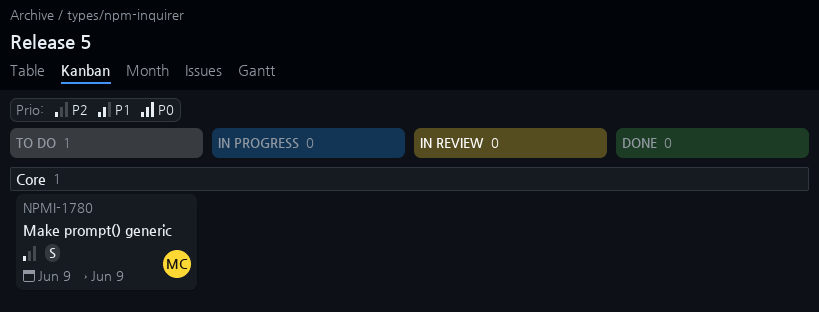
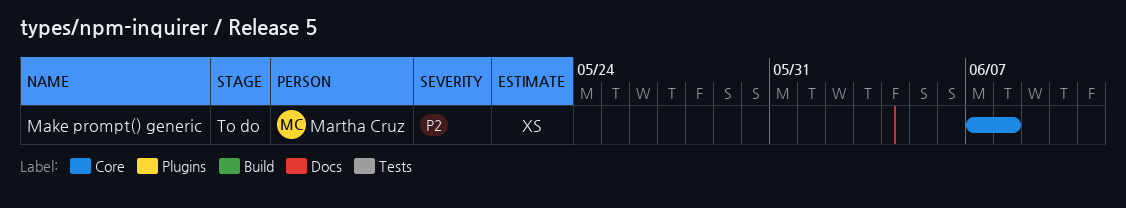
Make prompt() generic, estimate: S -> XS
Make prompt() generic, start: Jun 9 -> Jun 7
Make prompt() generic, due: Jun 9 -> Jun 8

